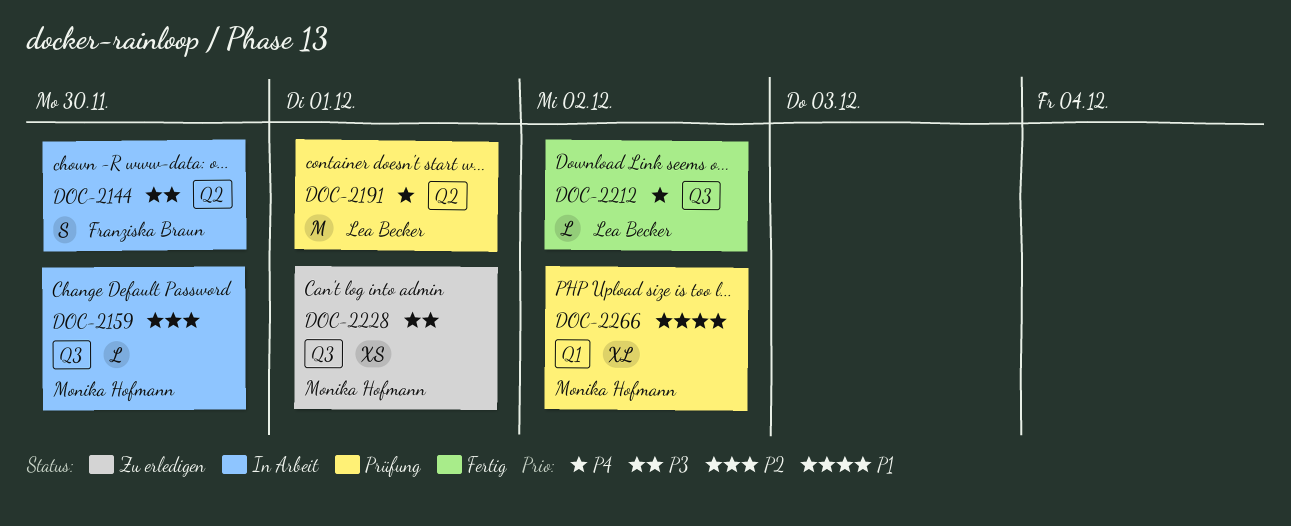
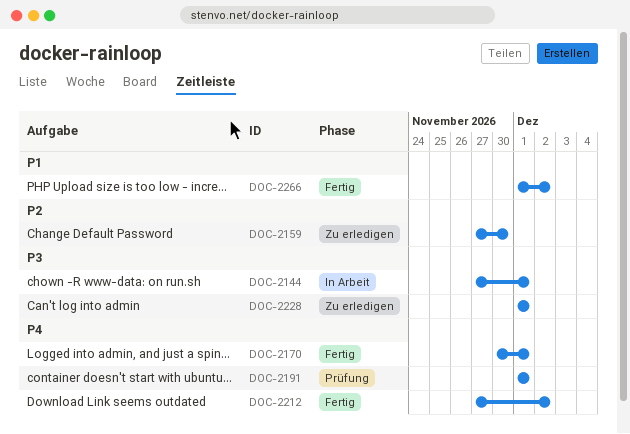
DOC-2144, due: Nov 30 -> Dec 1
DOC-2159, status: In Arbeit -> Zu erledigen
DOC-2170: none -> present
DOC-2266, status: Prüfung -> Fertig

